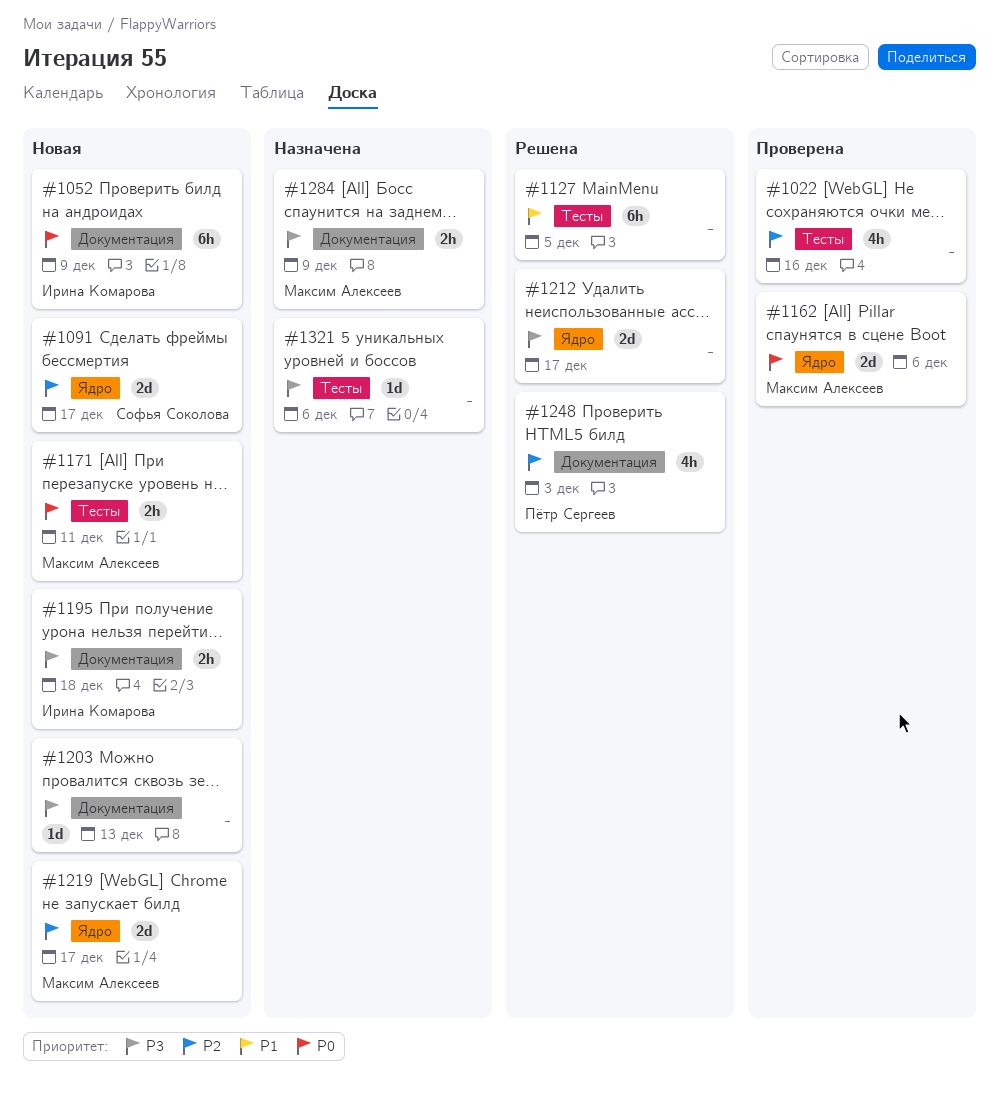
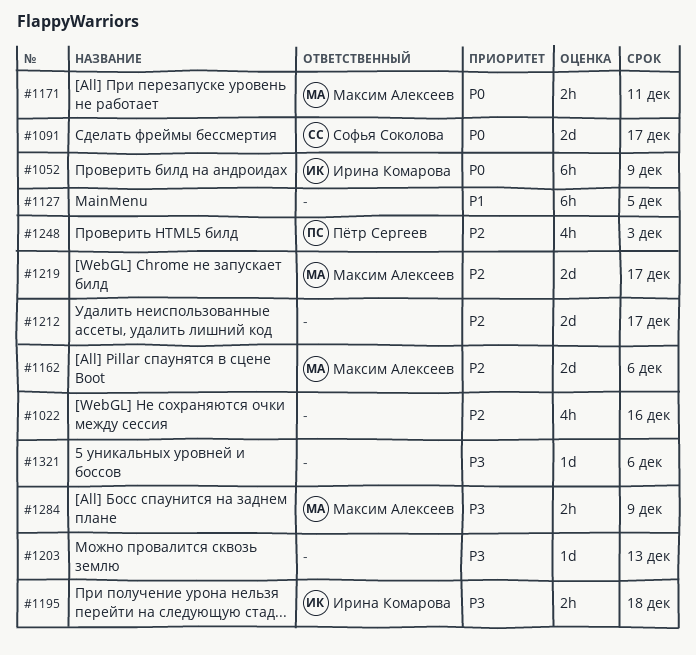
#1091, priority: P2 -> P0
#1162, priority: P0 -> P2
#1212, priority: P3 -> P2

